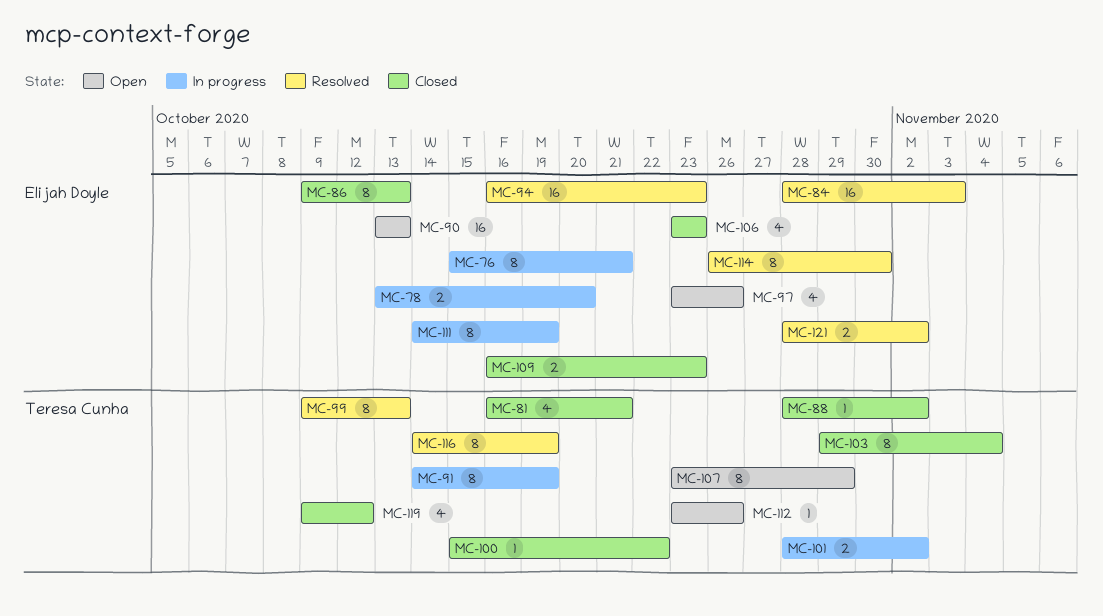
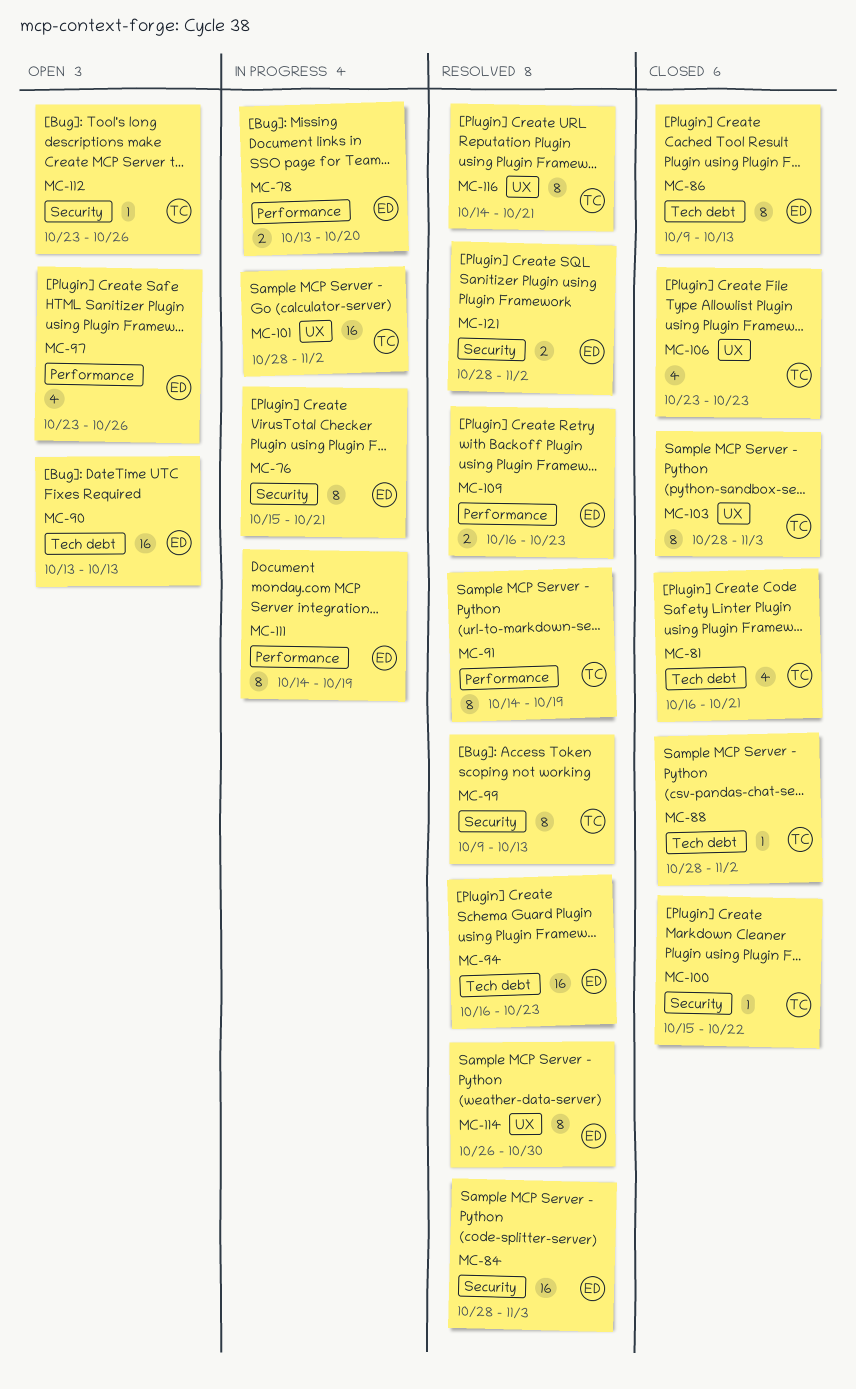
MC-91, status: In progress -> Resolved
MC-101, estimate: 2 -> 16
MC-103, start: Oct 29 -> Oct 28
MC-103, due: Nov 4 -> Nov 3
MC-106, owner: Elijah Doyle -> Teresa Cunha
MC-107: present -> none
MC-109, status: Closed -> Resolved
MC-116, due: Oct 19 -> Oct 21
MC-119: present -> none

